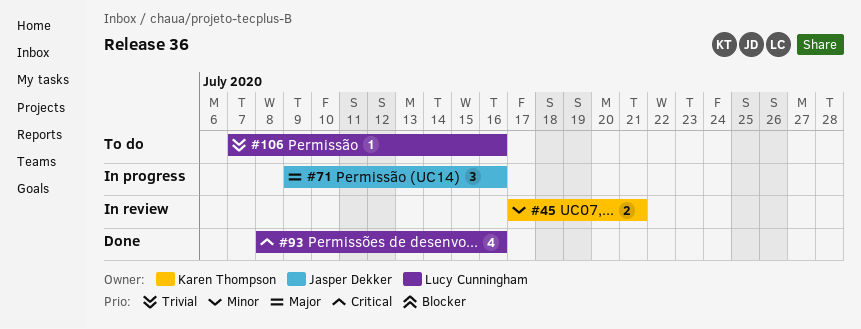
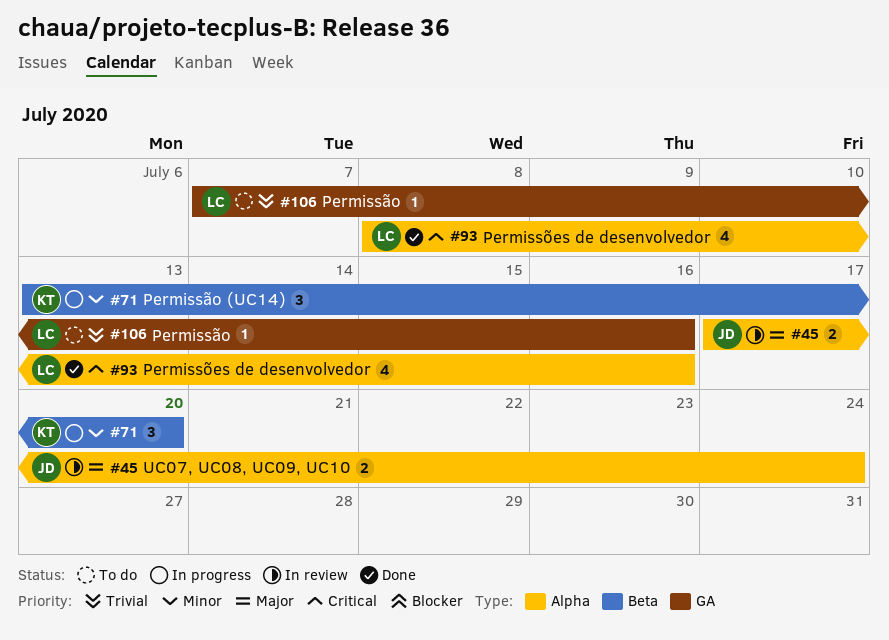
#45, owner: Karen Thompson -> Jasper Dekker
#45, priority: Minor -> Major
#45, due: Jul 21 -> Jul 24
#71, owner: Jasper Dekker -> Karen Thompson
#71, priority: Major -> Minor
#71, start: Jul 9 -> Jul 13
#71, due: Jul 16 -> Jul 20

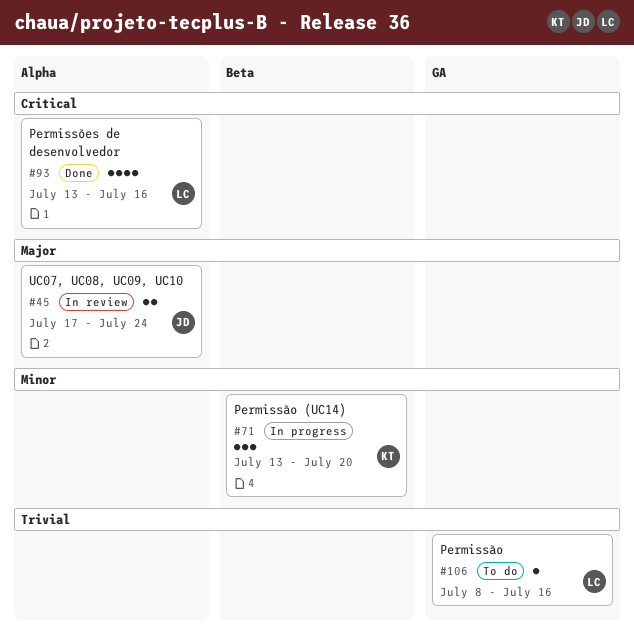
#93, start: Jul 8 -> Jul 13
#106, start: Jul 7 -> Jul 8

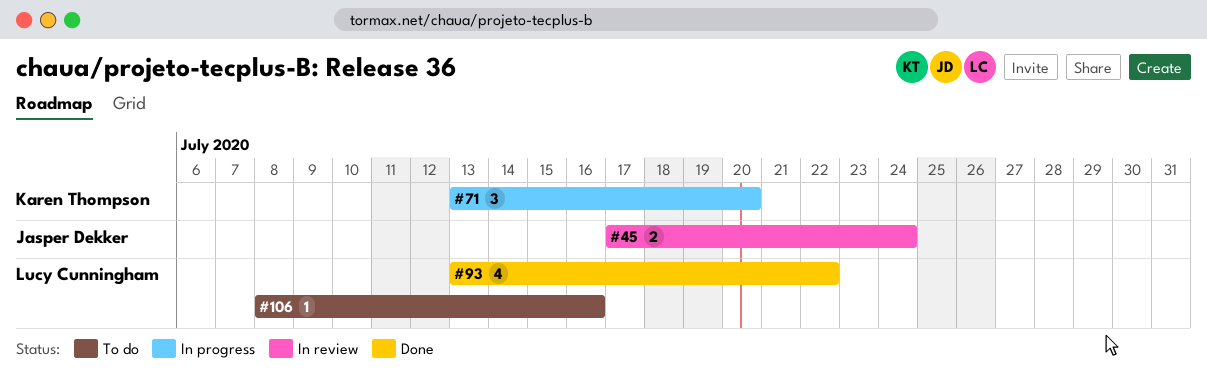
#93, due: Jul 16 -> Jul 22

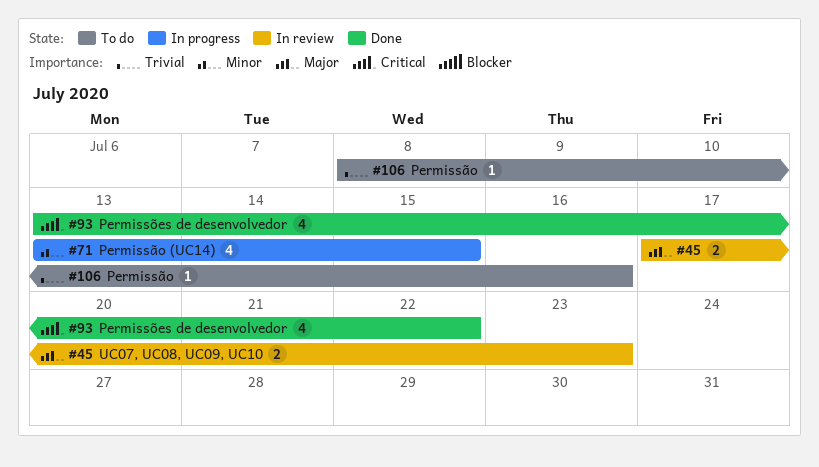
#45, due: Jul 24 -> Jul 23
#71, estimate: 3 -> 4
#71, due: Jul 20 -> Jul 15

